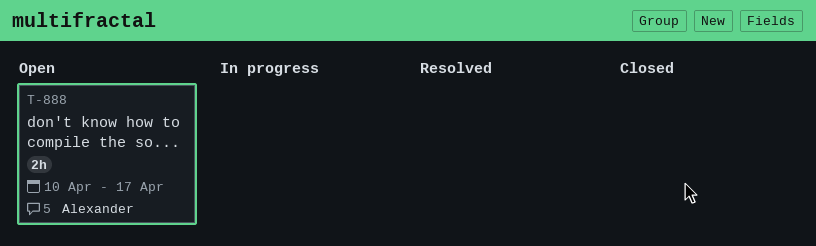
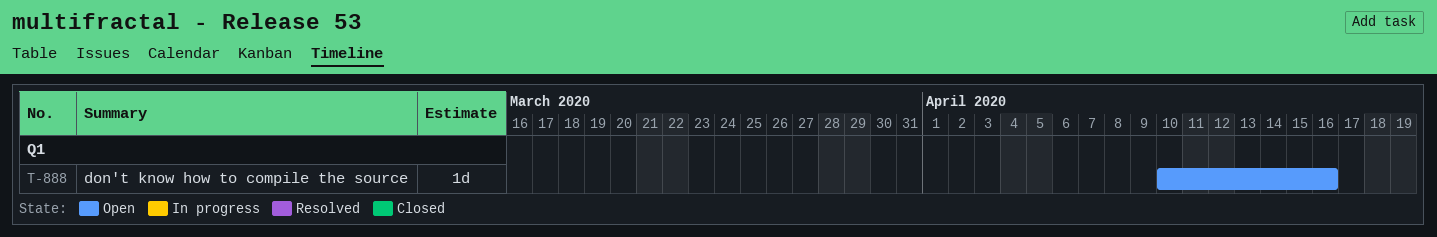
T-888, estimate: 2h -> 1d
T-888, due: Apr 17 -> Apr 16

